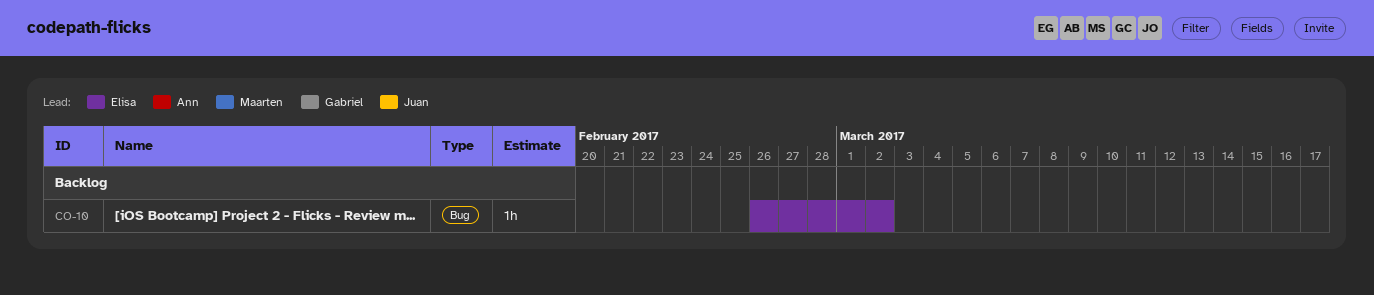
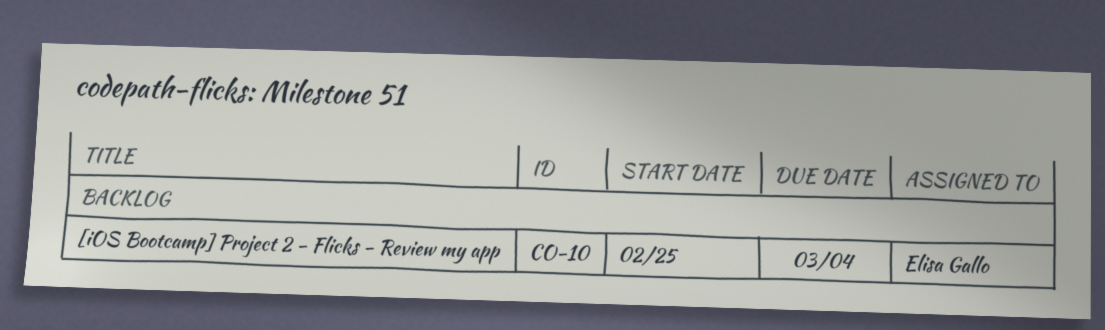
CO-10, start: Feb 26 -> Feb 25
CO-10, due: Mar 2 -> Mar 4

